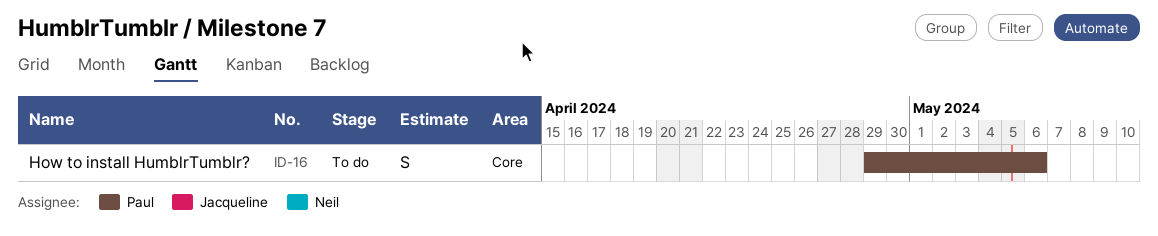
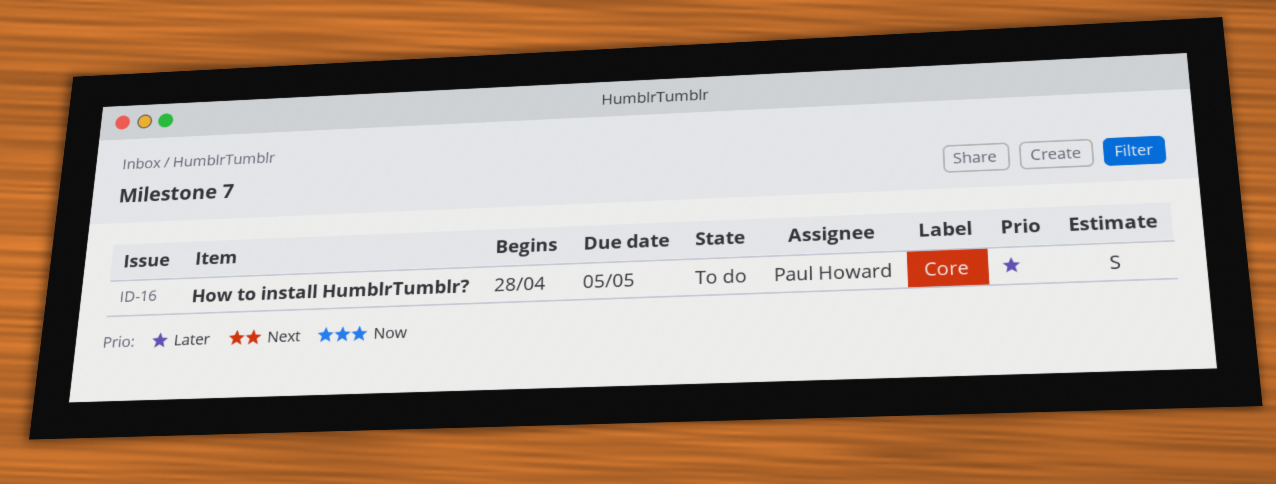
ID-16, start: Apr 29 -> Apr 28
ID-16, due: May 6 -> May 5

